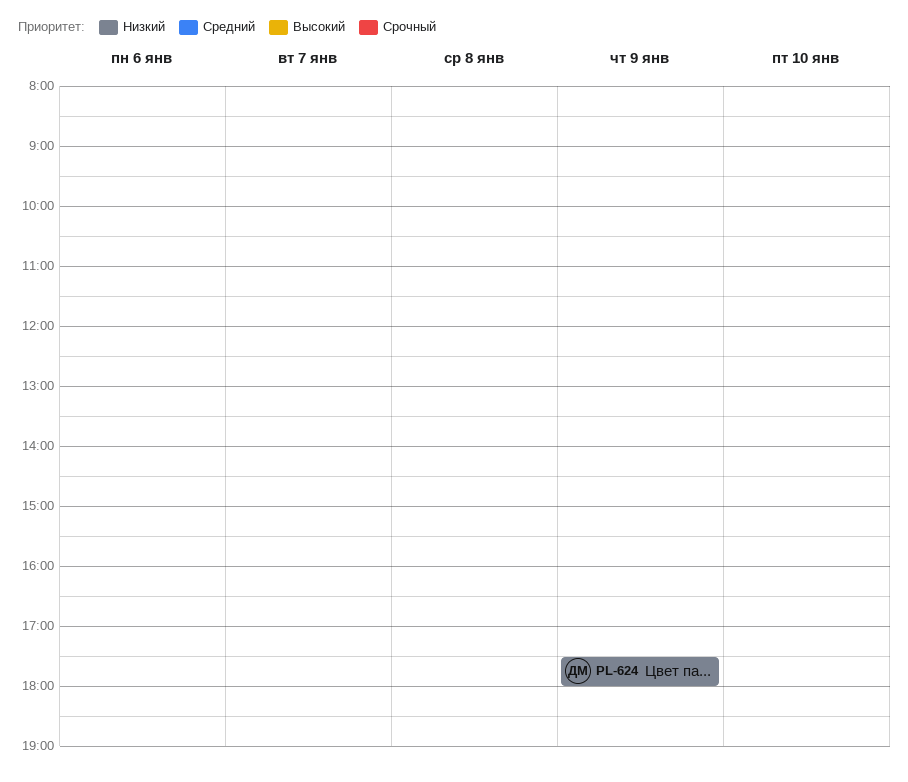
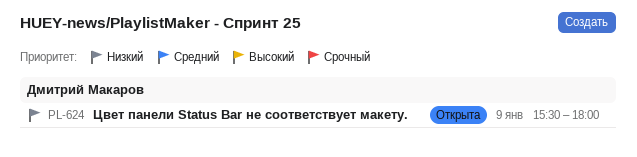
PL-624, begins: 17:30 -> 15:30

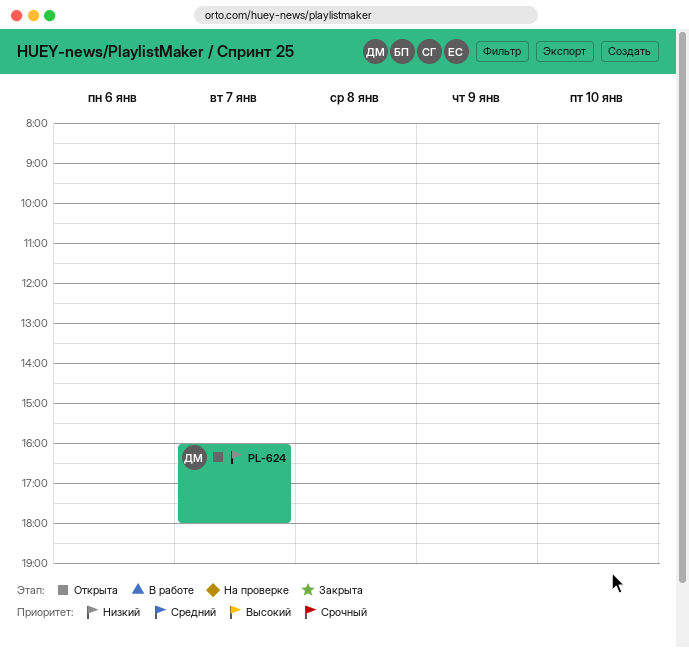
PL-624, day: Jan 9 -> Jan 7
PL-624, begins: 15:30 -> 16:00

